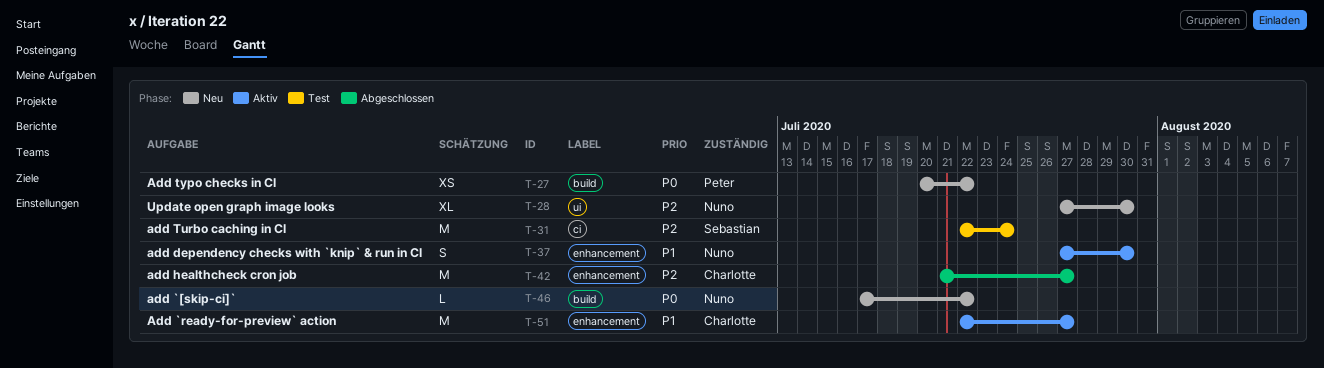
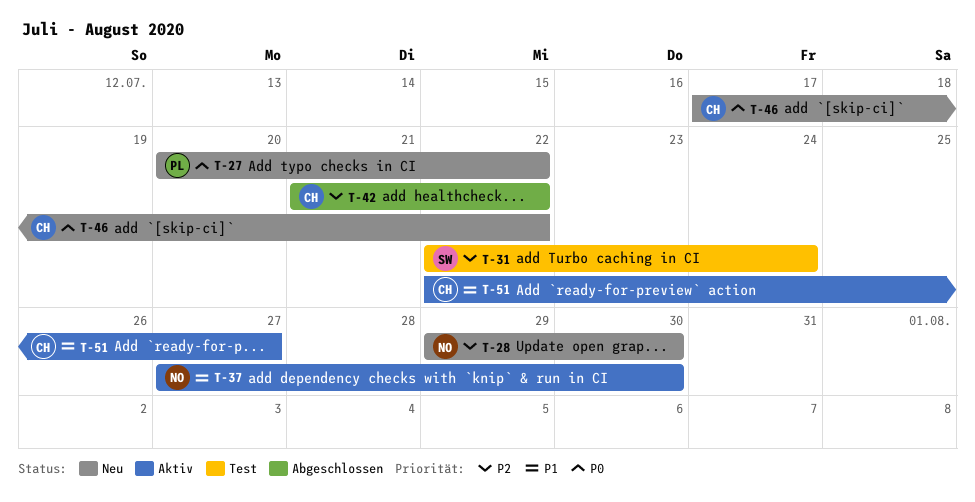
T-28, start: Jul 27 -> Jul 29
T-42, due: Jul 27 -> Jul 22
T-46, owner: Nuno -> Charlotte

